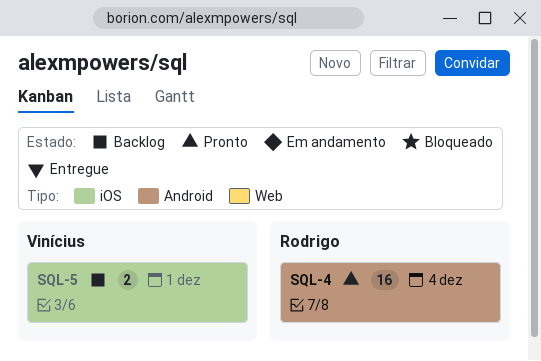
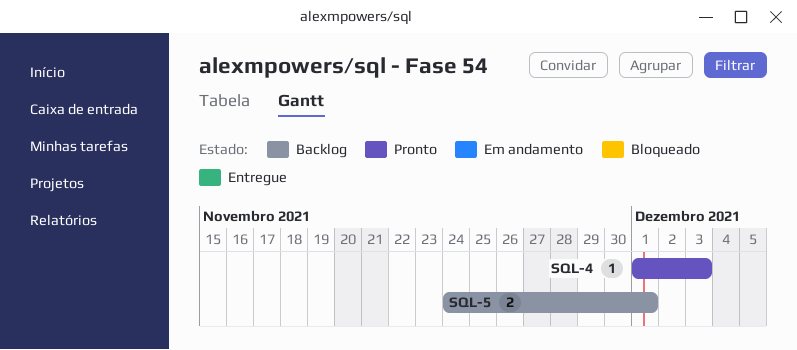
SQL-4, estimate: 16 -> 1
SQL-4, due: Dec 4 -> Dec 3

